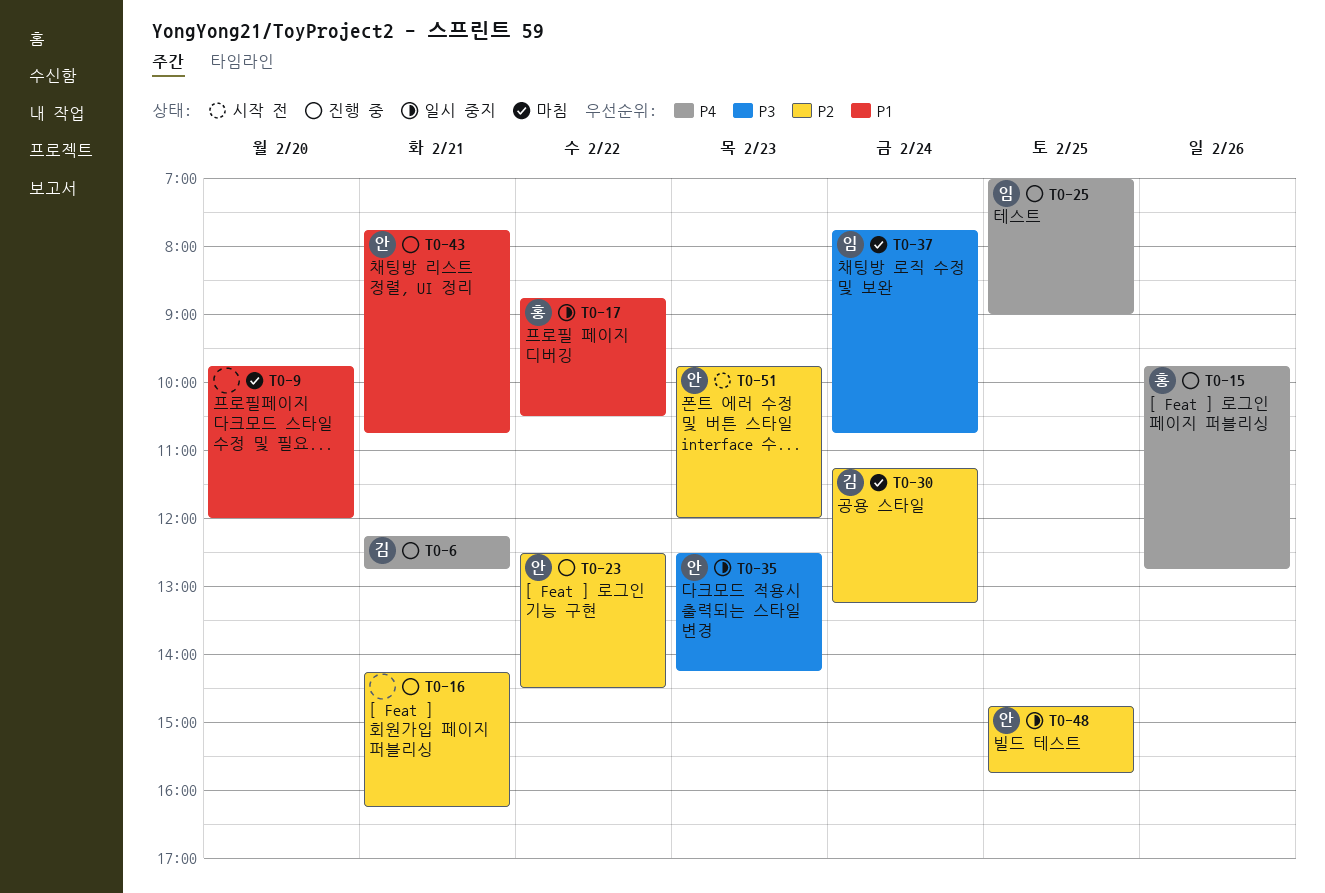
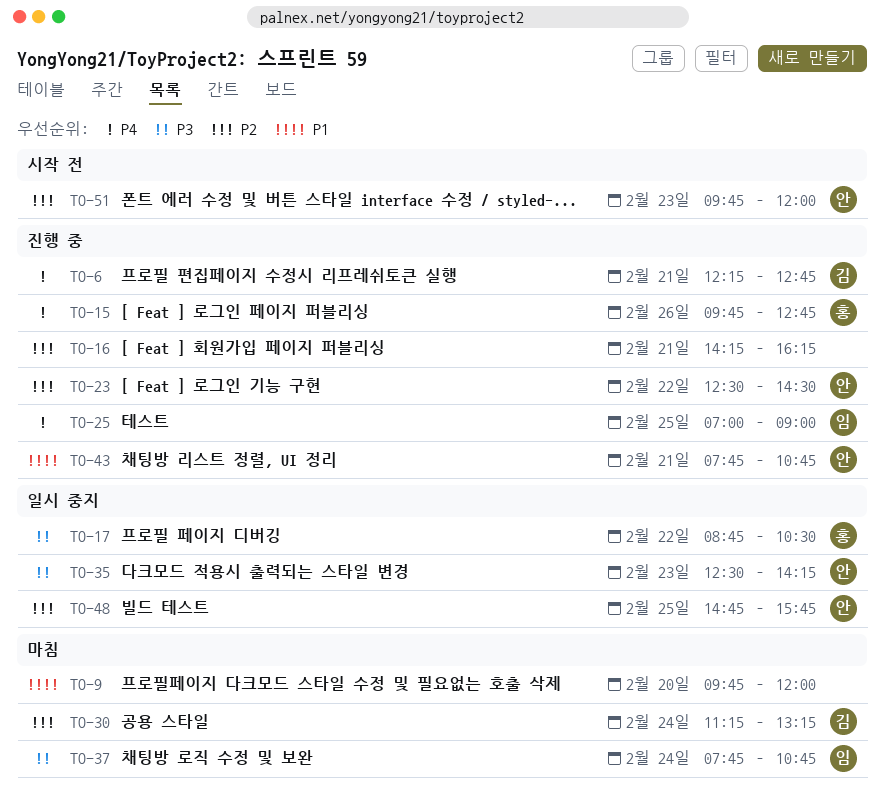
TO-17, priority: P1 -> P3

